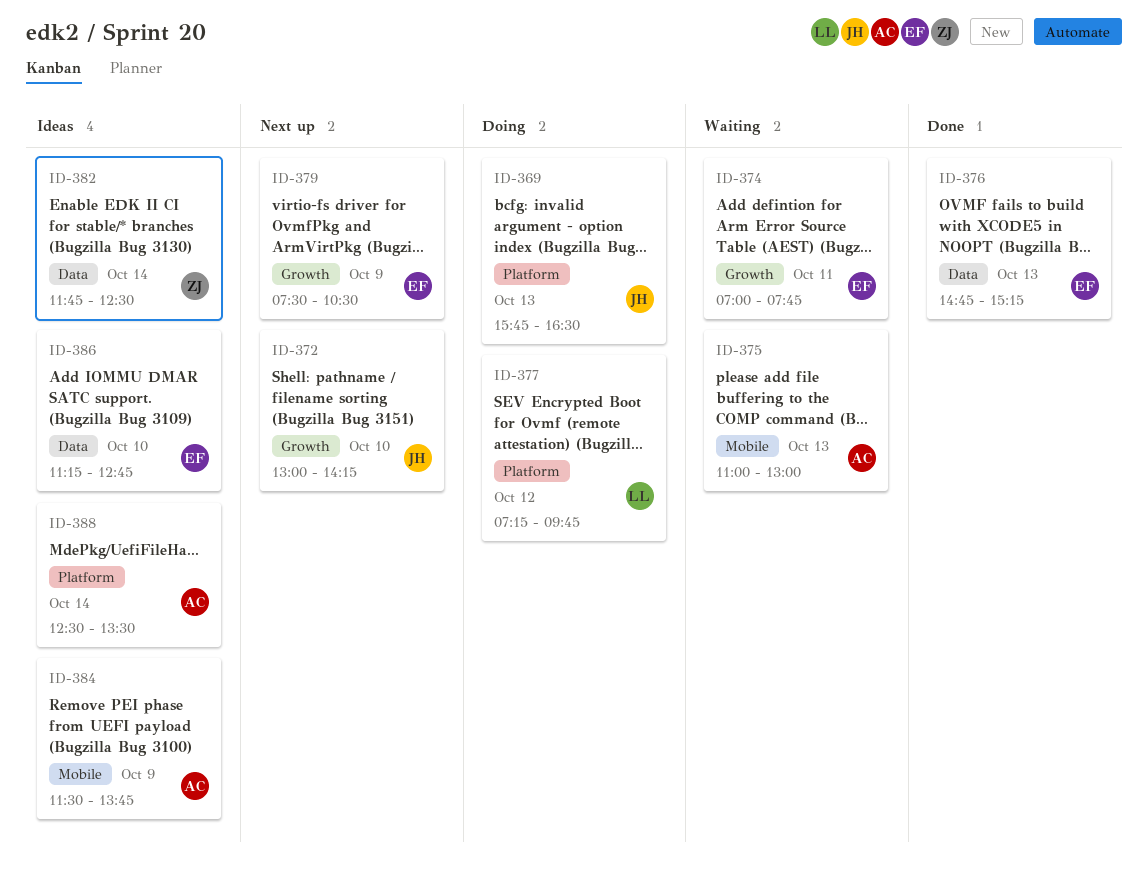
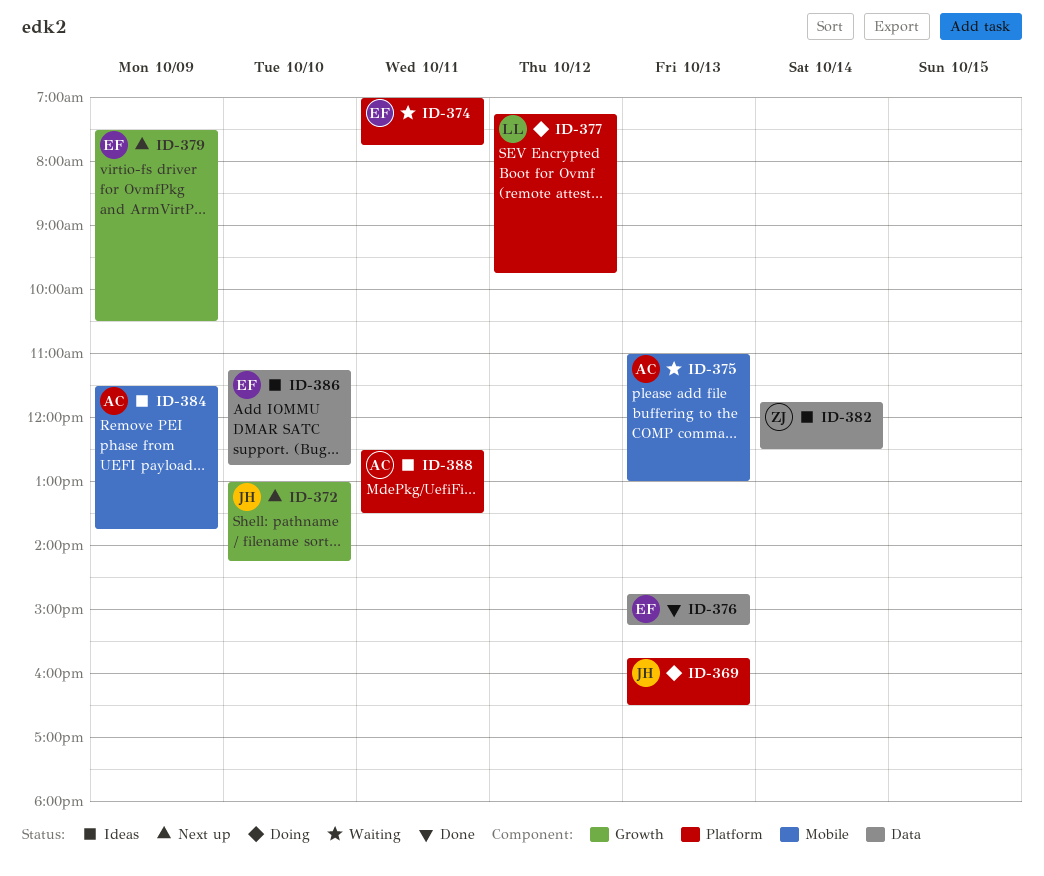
ID-374, label: Growth -> Platform
ID-388, day: Oct 14 -> Oct 11

